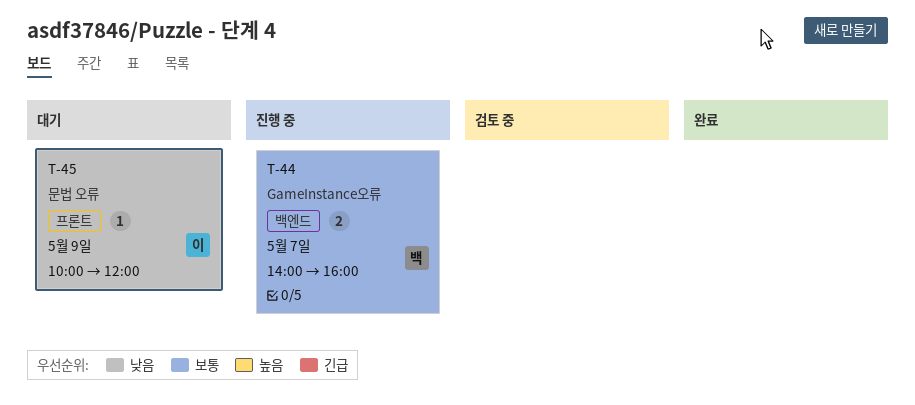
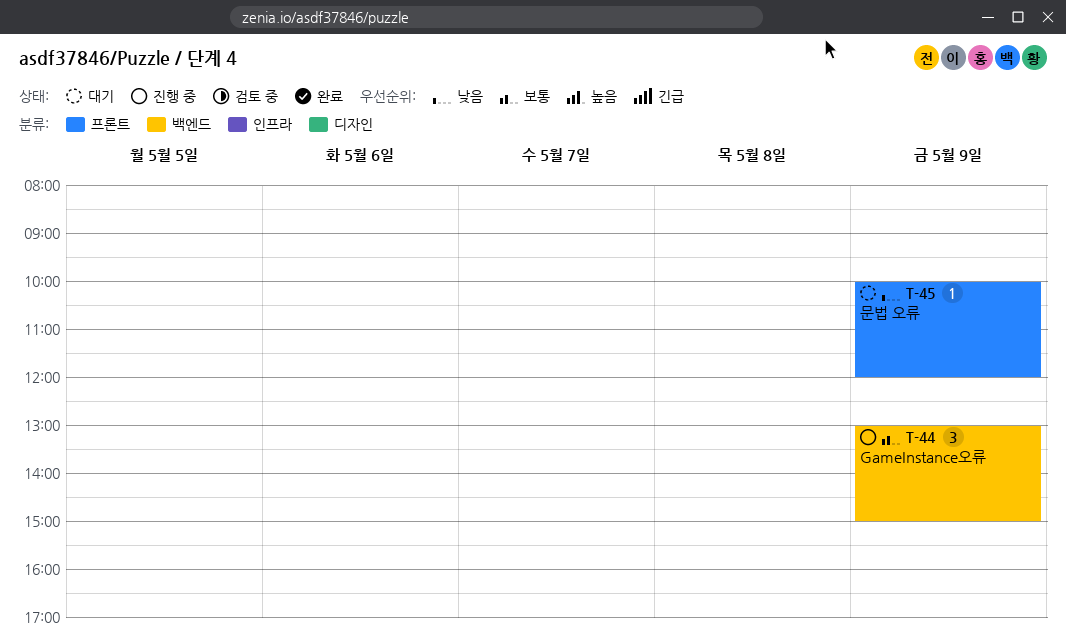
T-44, estimate: 2 -> 3
T-44, day: May 7 -> May 9
T-44, begins: 14:00 -> 13:00
T-44, ends: 16:00 -> 15:00

